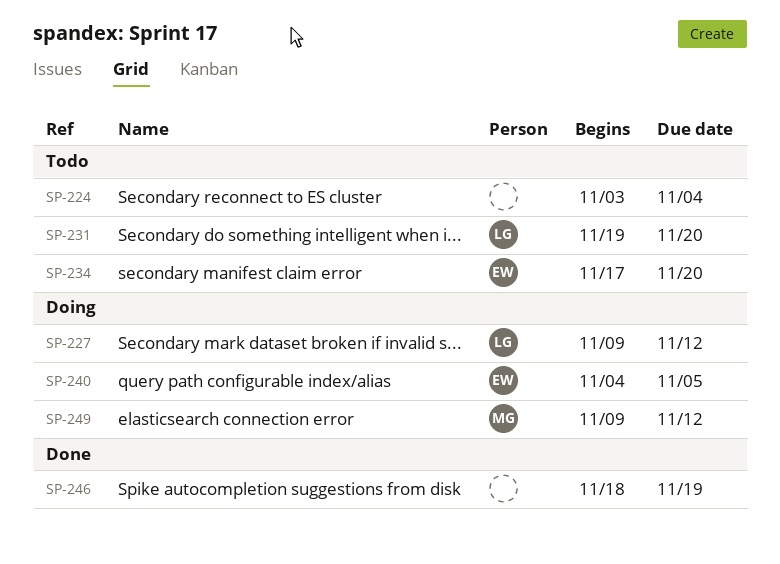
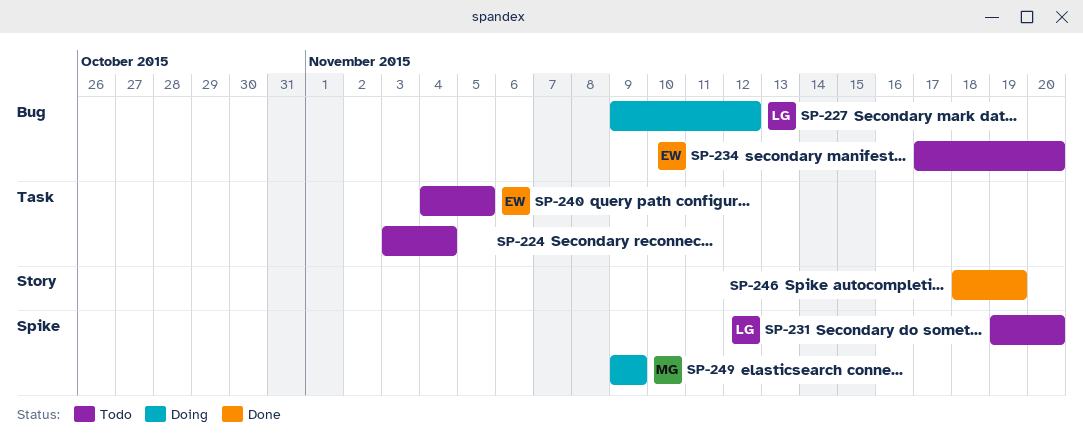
SP-240, status: Doing -> Todo
SP-249, due: Nov 12 -> Nov 9

